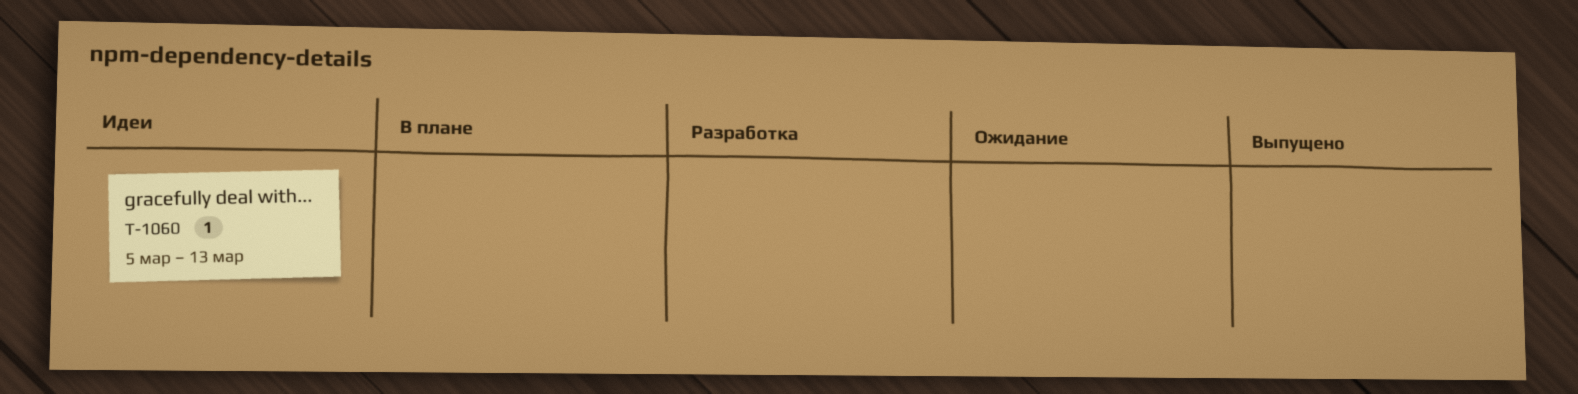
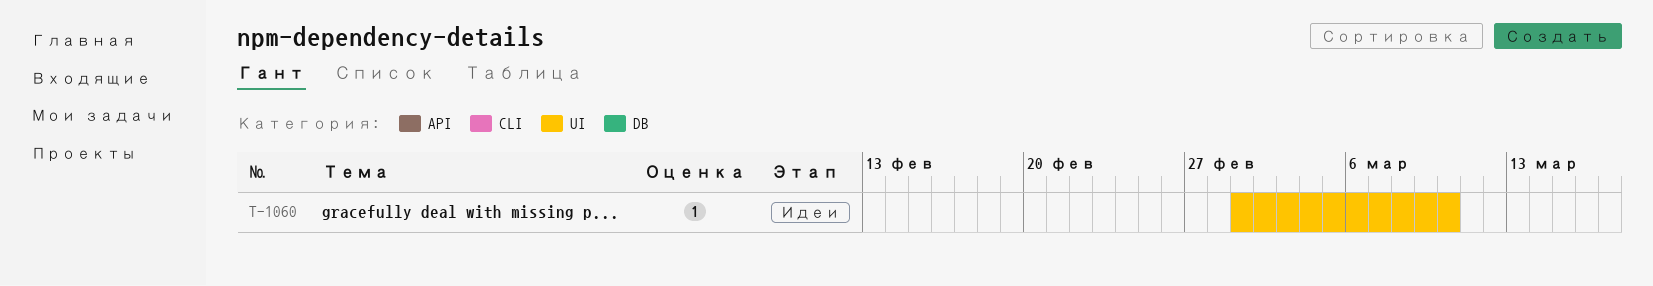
T-1060, start: Mar 5 -> Mar 1
T-1060, due: Mar 13 -> Mar 10

